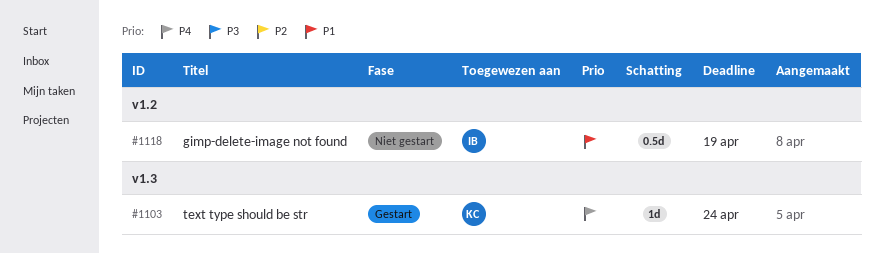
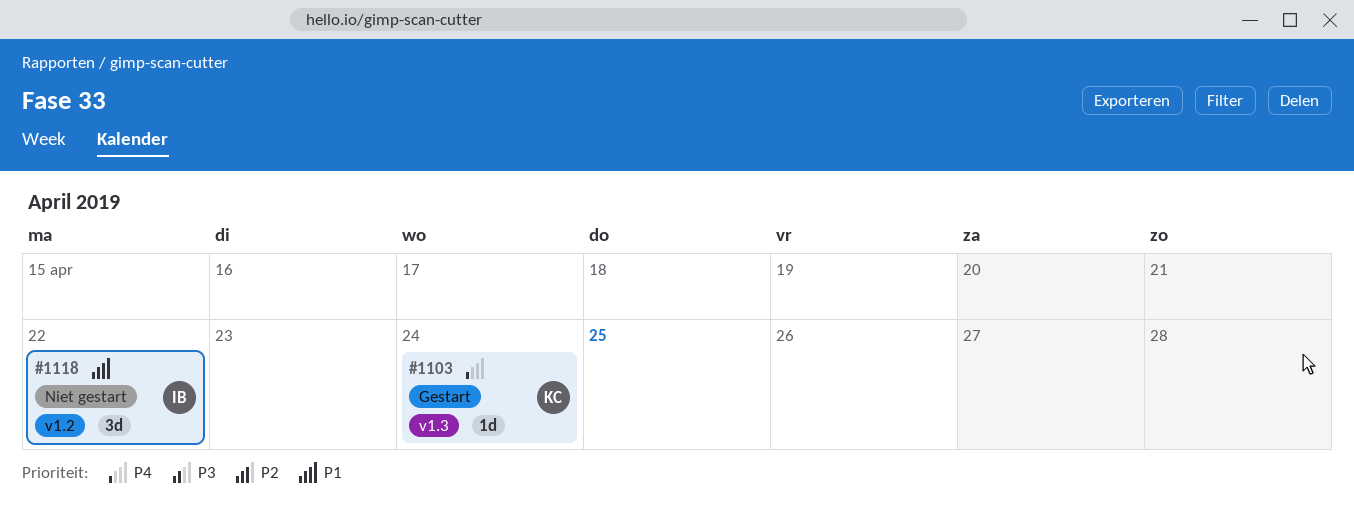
#1118, estimate: 0.5d -> 3d
#1118, due: Apr 19 -> Apr 22

